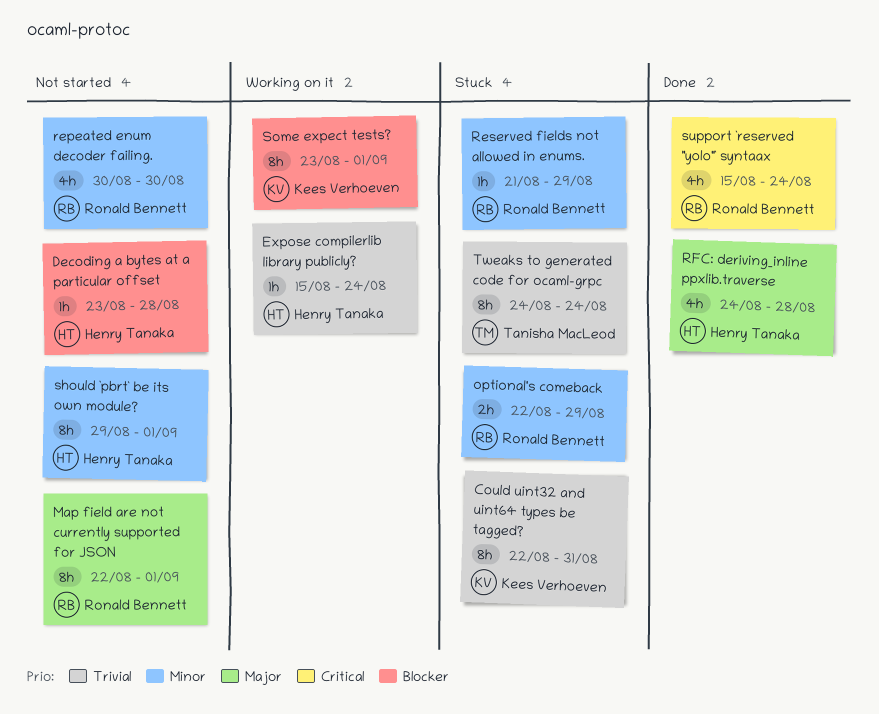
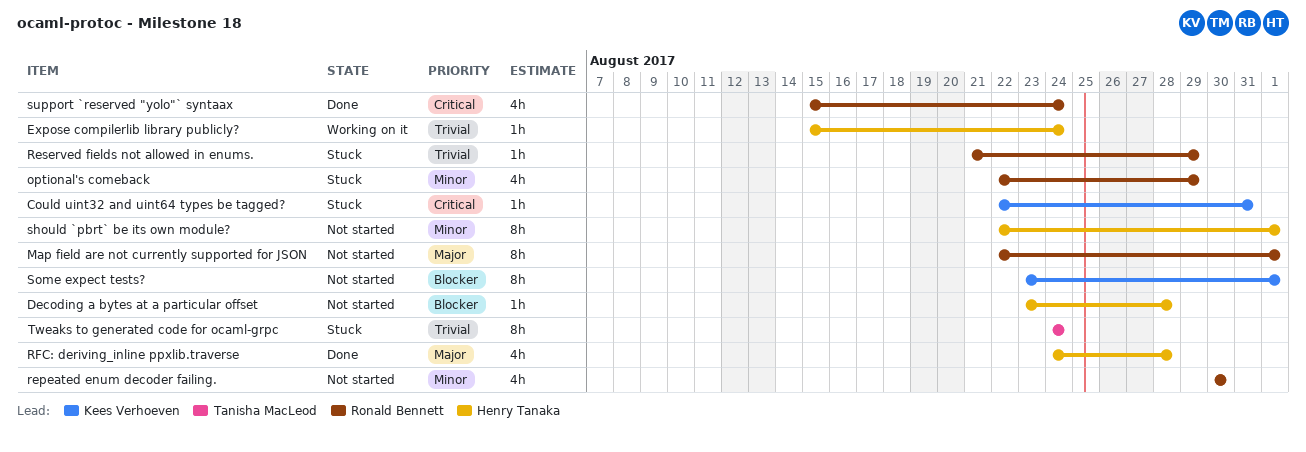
Could uint32 and uint64 types be tagged?, priority: Trivial -> Critical
Could uint32 and uint64 types be tagged?, estimate: 8h -> 1h
optional's comeback, estimate: 2h -> 4h
Reserved fields not allowed in enums., priority: Minor -> Trivial
should `pbrt` be its own module?, start: Aug 29 -> Aug 22
Some expect tests?, status: Working on it -> Not started

